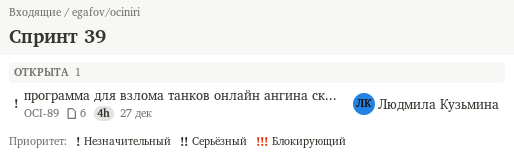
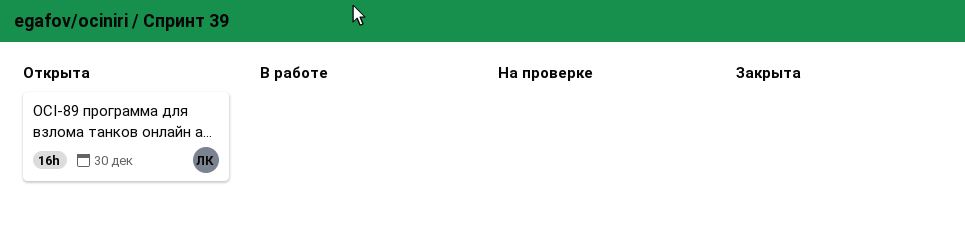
OCI-89, estimate: 4h -> 16h
OCI-89, due: Dec 27 -> Dec 30

